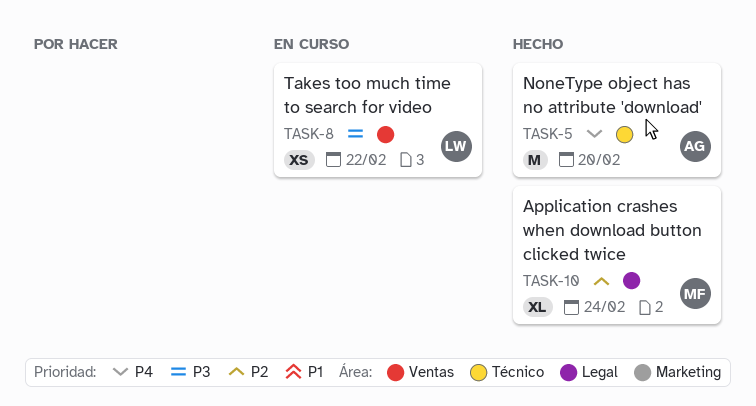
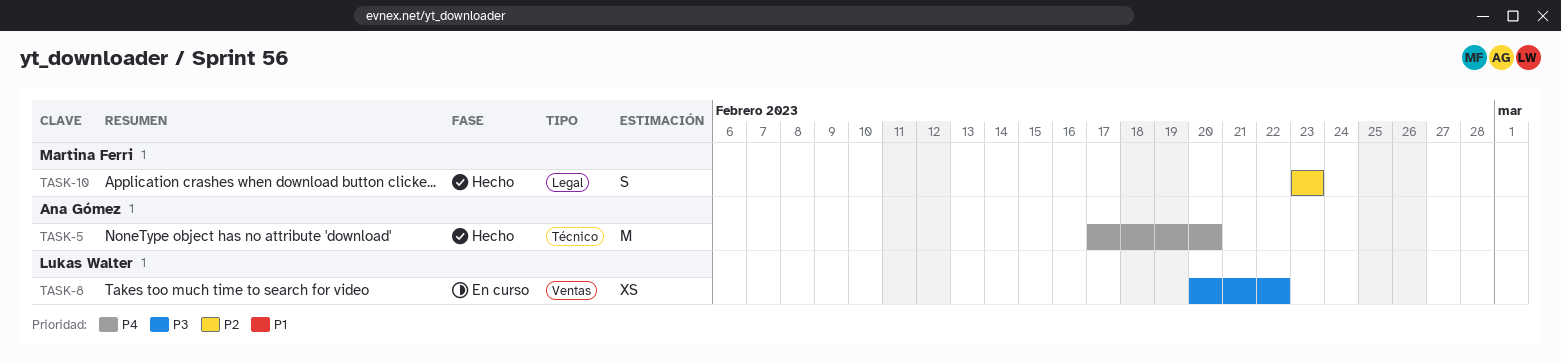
TASK-10, estimate: XL -> S
TASK-10, due: Feb 24 -> Feb 23

